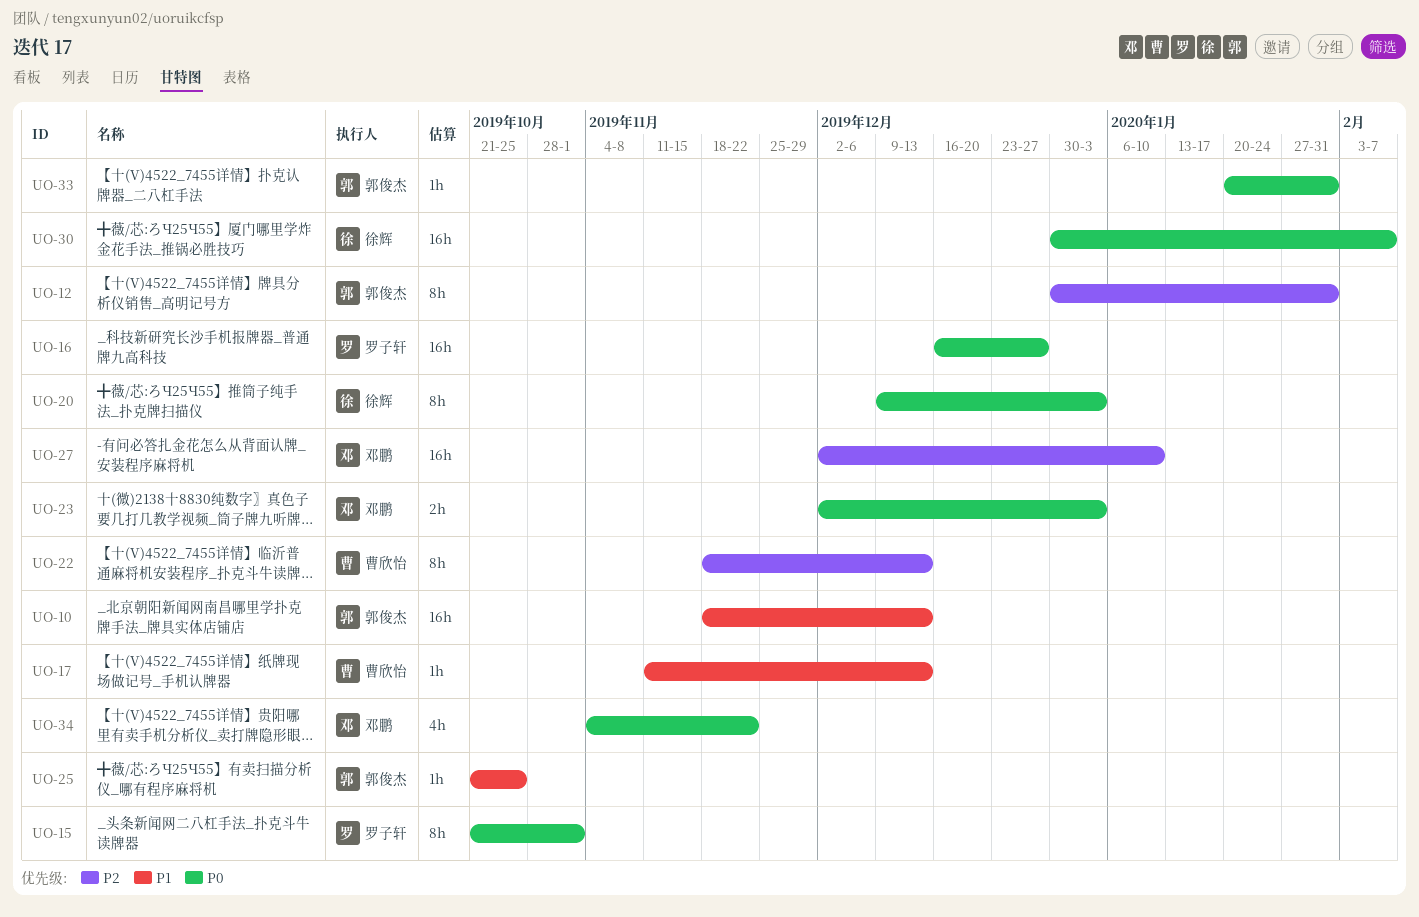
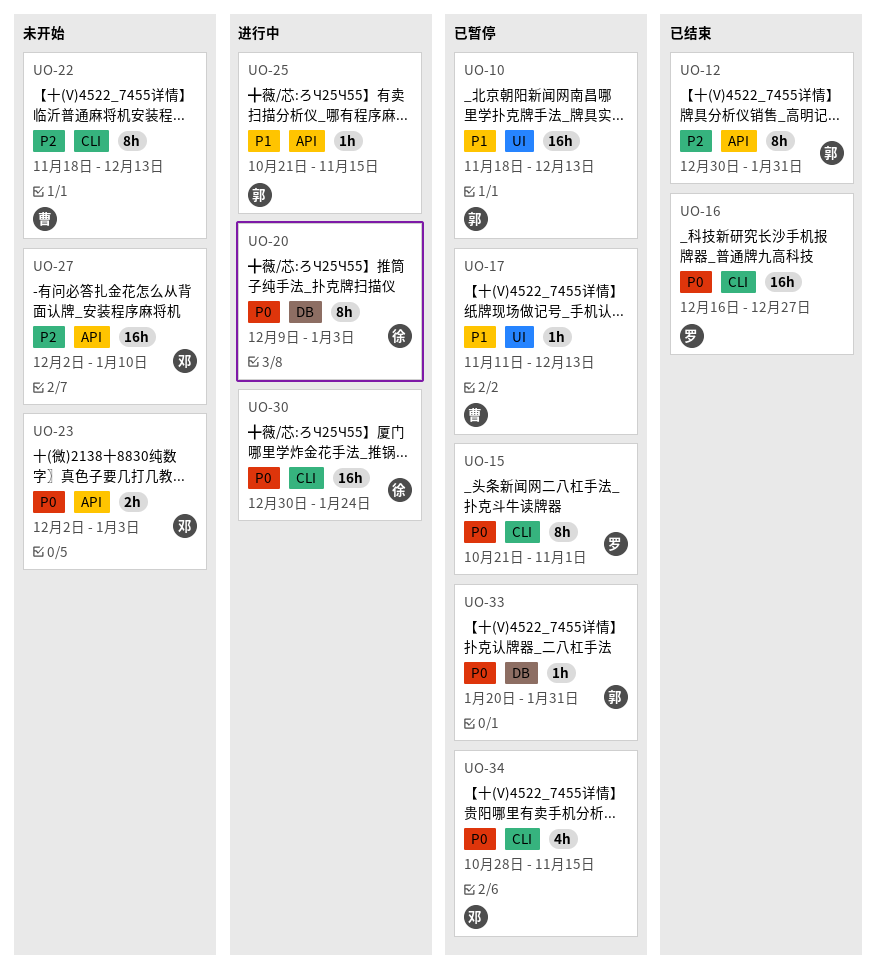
UO-25, due: Oct 25 -> Nov 15
UO-30, due: Feb 7 -> Jan 24
UO-34, start: Nov 4 -> Oct 28
UO-34, due: Nov 22 -> Nov 15

